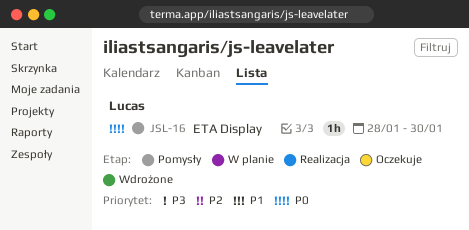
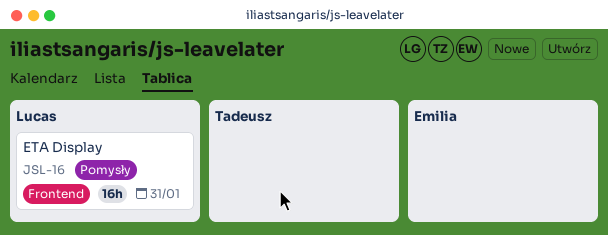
JSL-16, estimate: 1h -> 16h
JSL-16, due: Jan 30 -> Jan 31

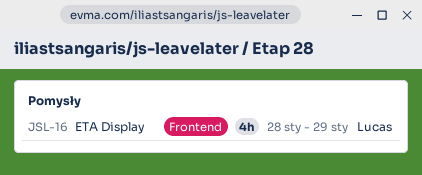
JSL-16, estimate: 16h -> 4h
JSL-16, due: Jan 31 -> Jan 29

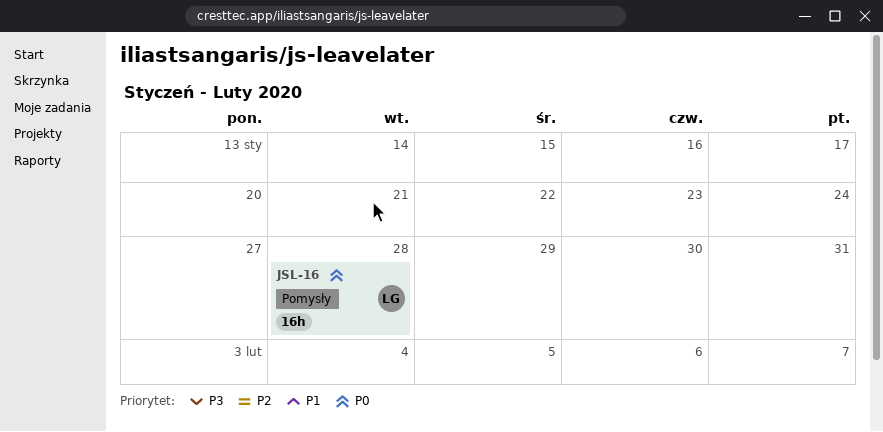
JSL-16, estimate: 4h -> 16h
JSL-16, due: Jan 29 -> Jan 28

